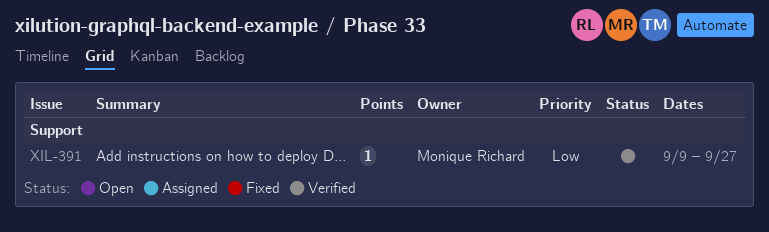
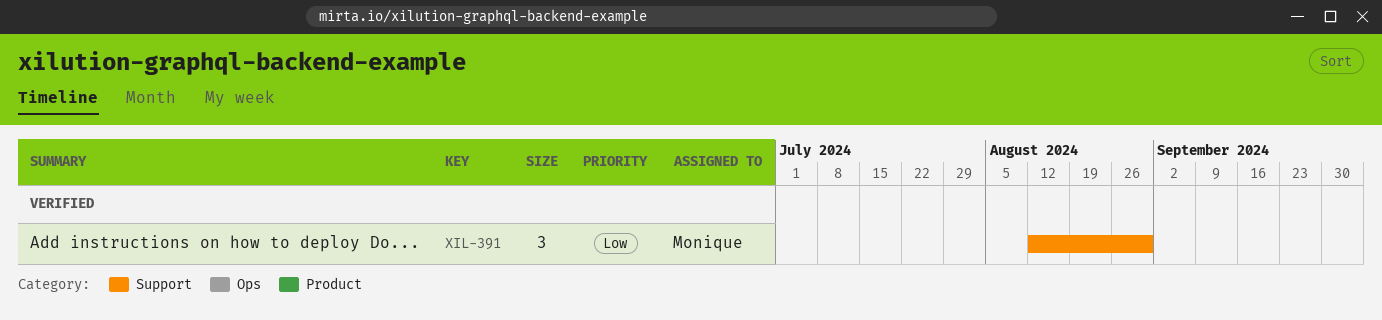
XIL-391, estimate: 1 -> 3
XIL-391, start: Sep 9 -> Aug 12
XIL-391, due: Sep 27 -> Aug 30

